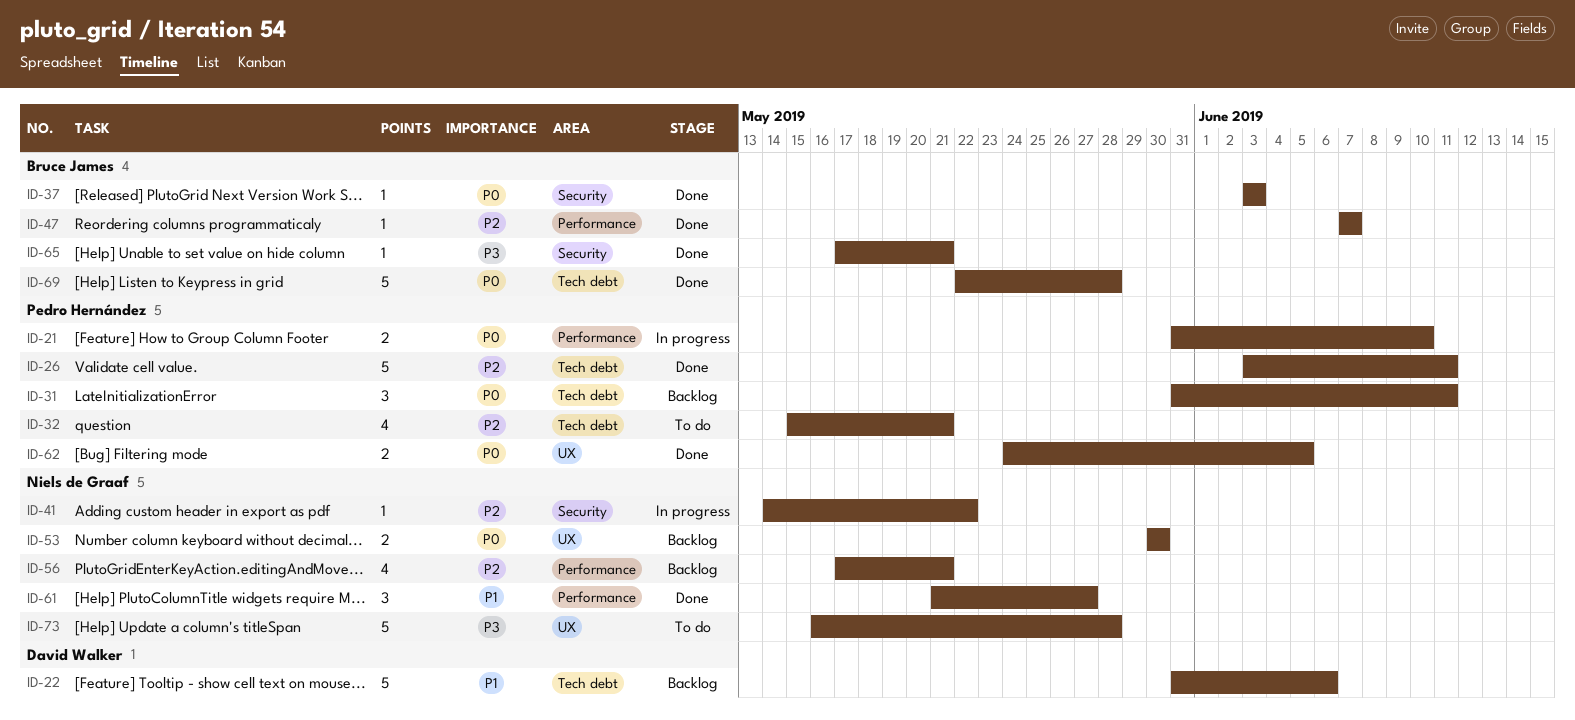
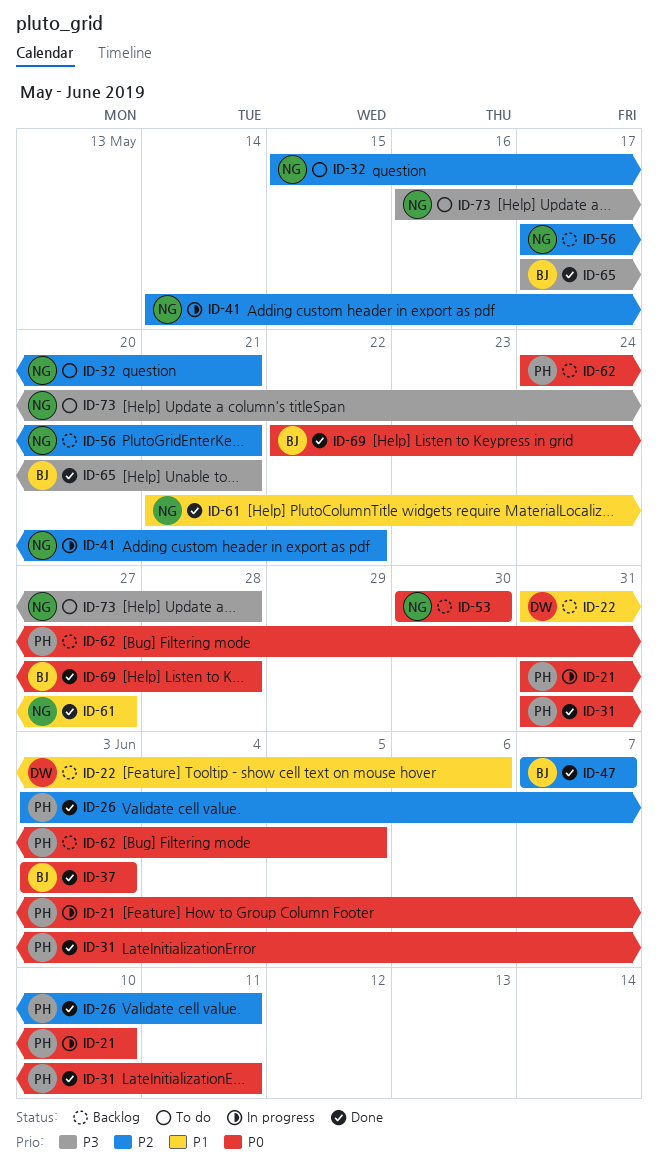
ID-31, status: Backlog -> Done
ID-32, owner: Pedro Hernández -> Niels de Graaf
ID-62, status: Done -> Backlog

